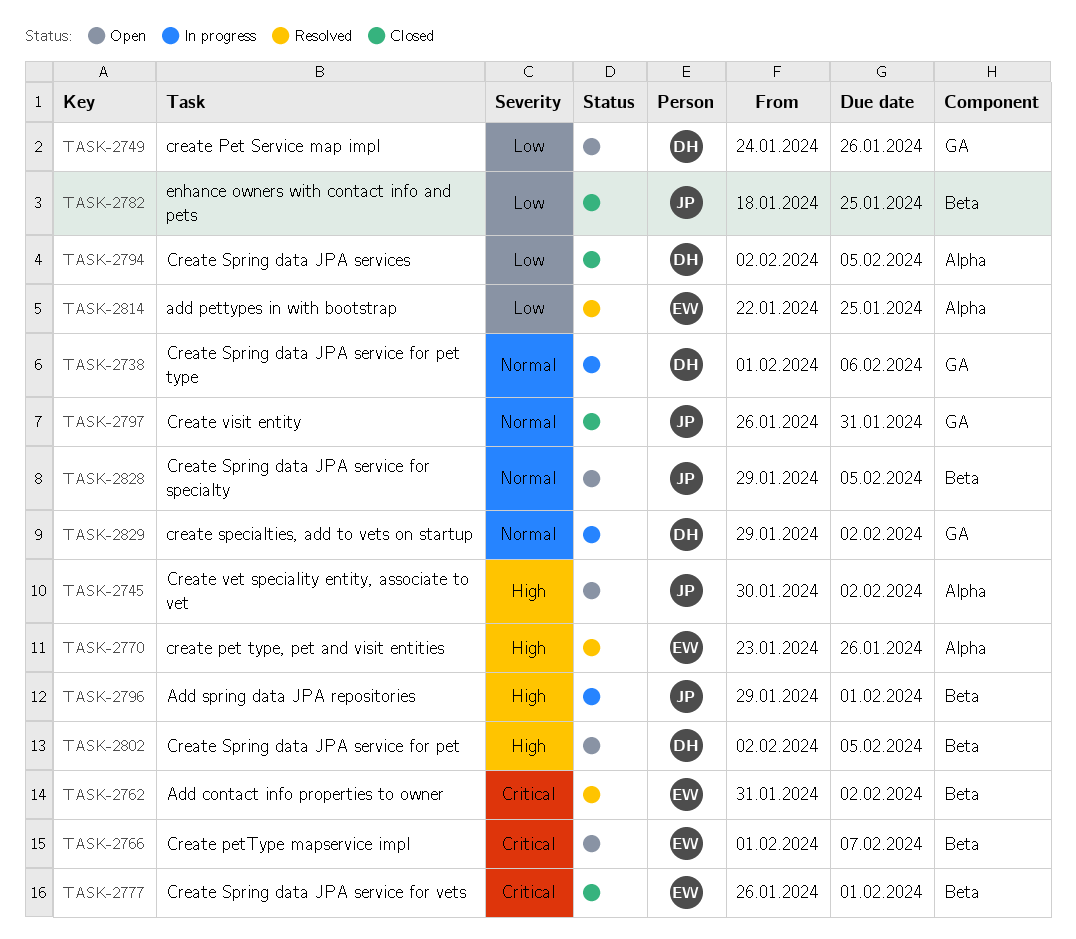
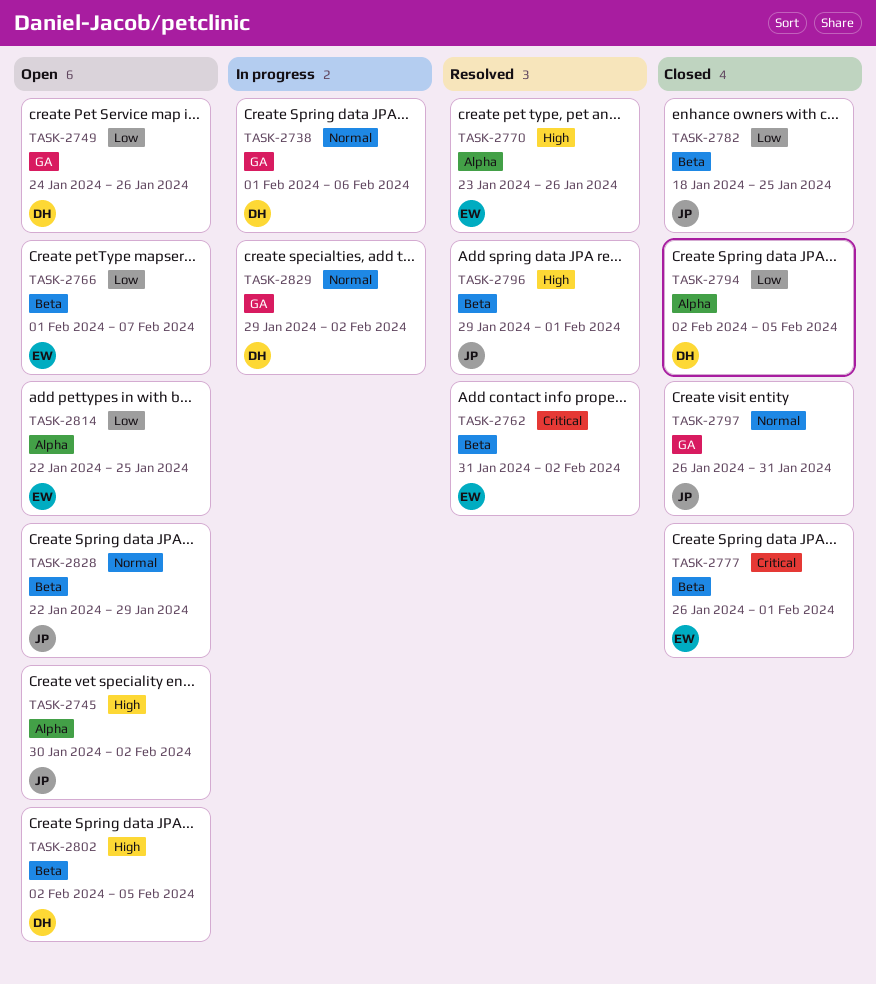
TASK-2766, priority: Critical -> Low
TASK-2796, status: In progress -> Resolved
TASK-2814, status: Resolved -> Open
TASK-2828, start: Jan 29 -> Jan 22
TASK-2828, due: Feb 5 -> Jan 29

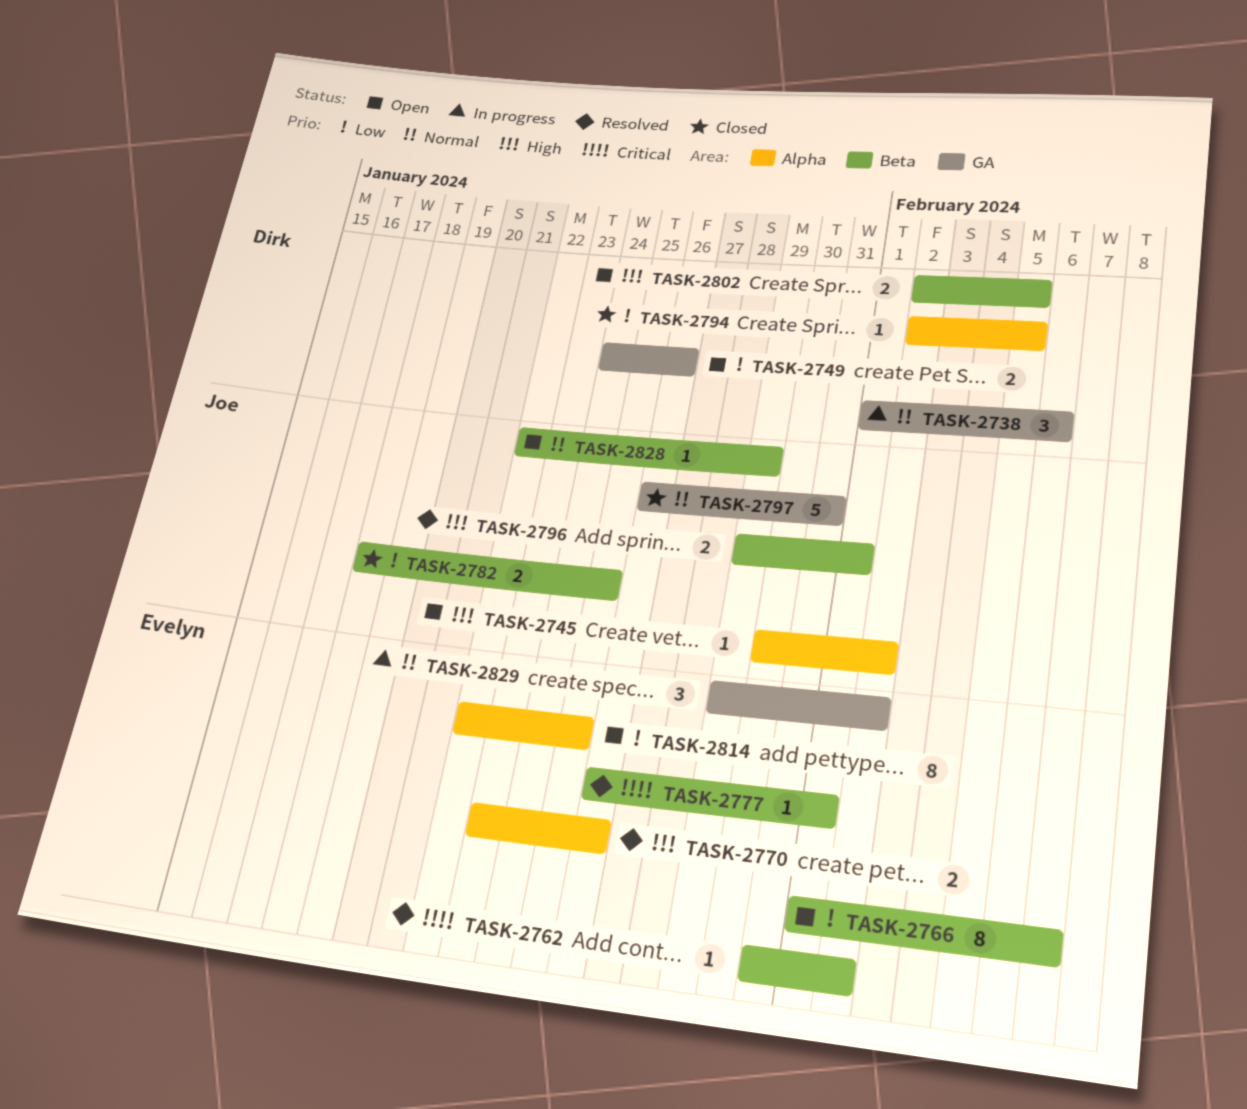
TASK-2777, status: Closed -> Resolved
TASK-2829, owner: Dirk -> Evelyn

